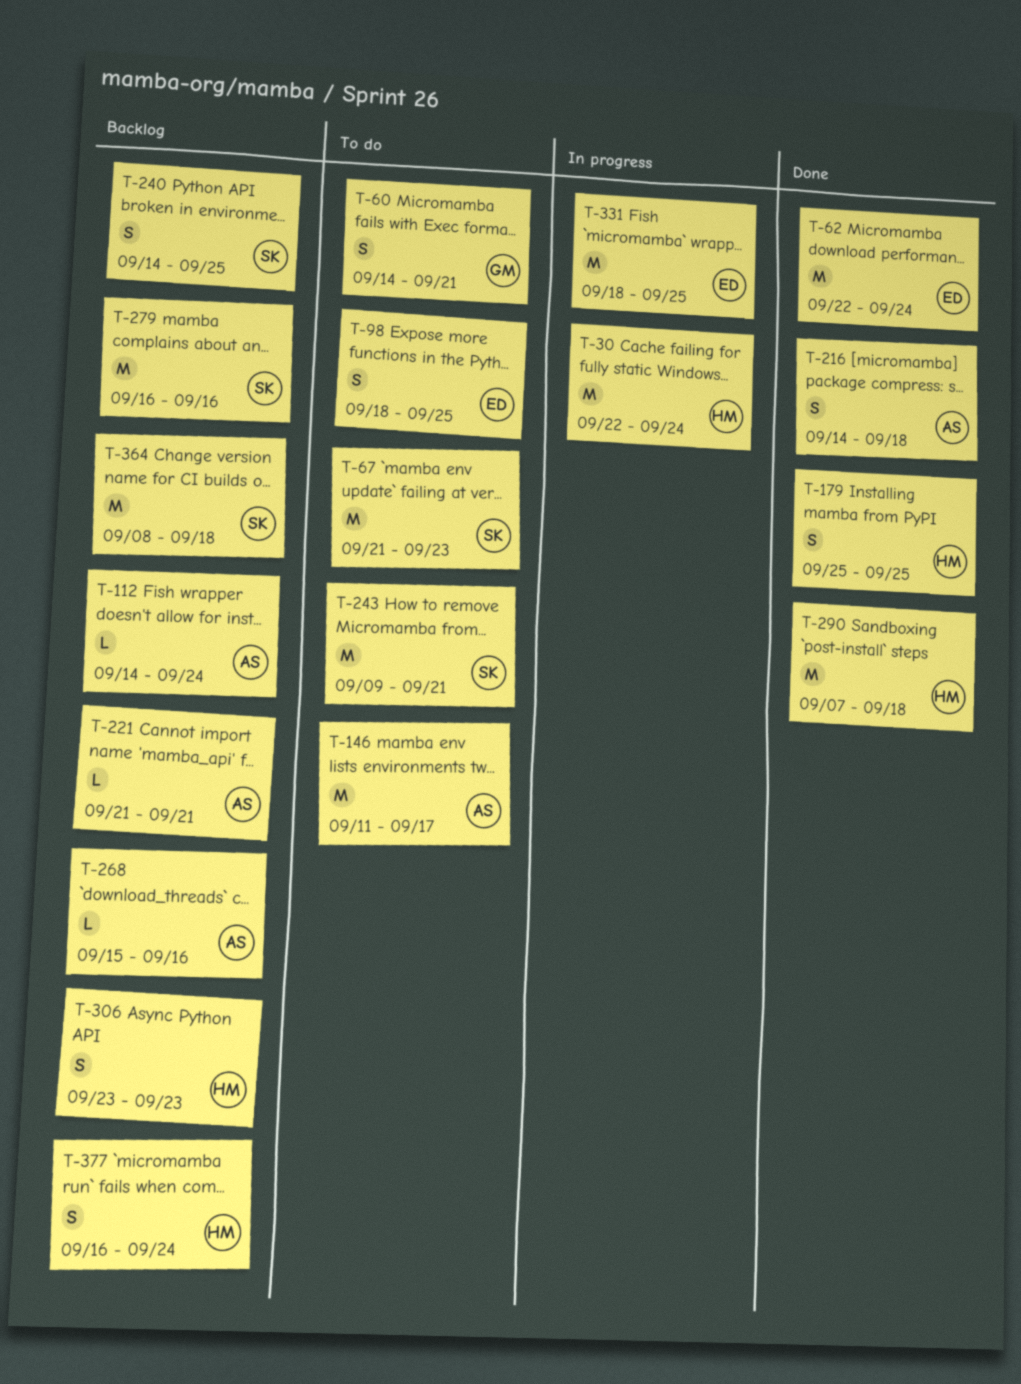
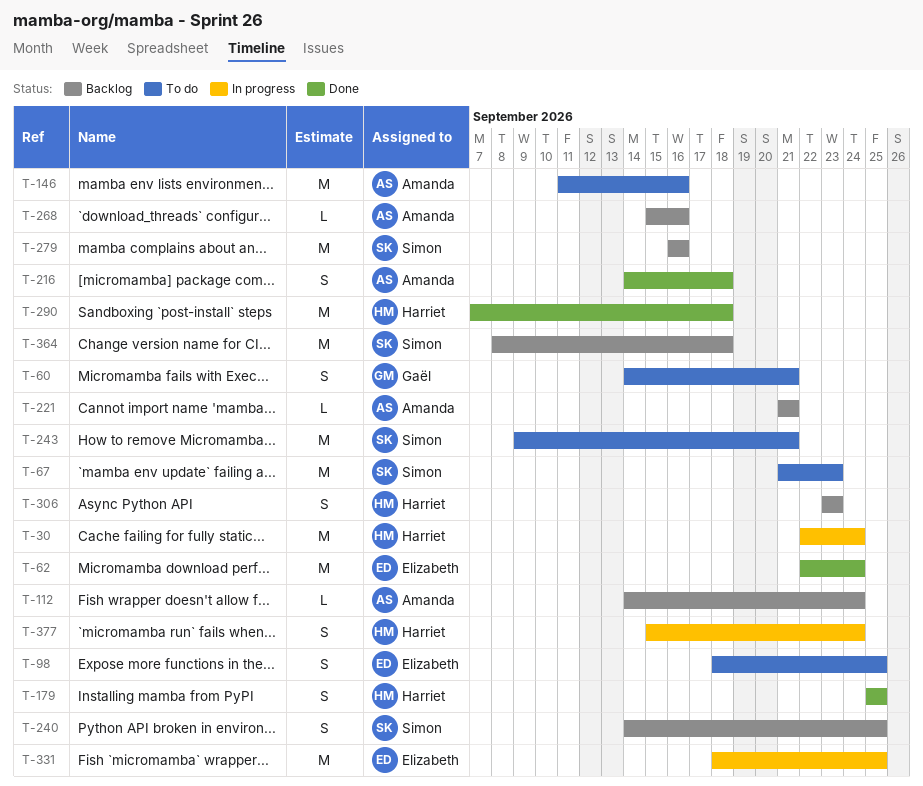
T-146, due: Sep 17 -> Sep 16
T-377, status: Backlog -> In progress
T-377, start: Sep 16 -> Sep 15

